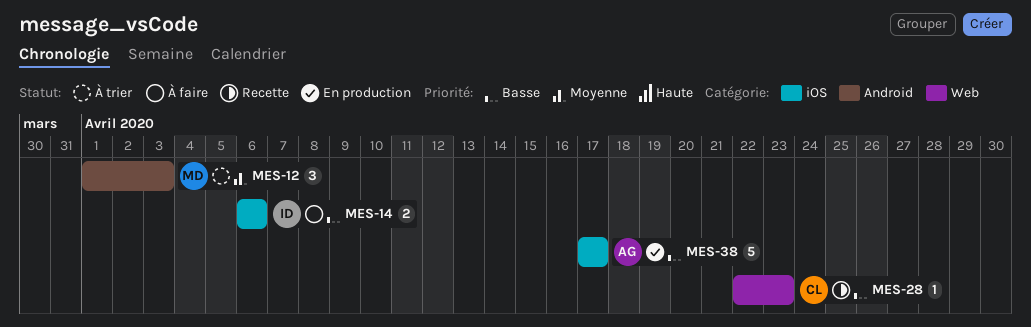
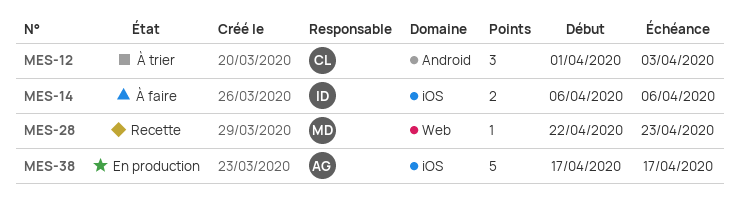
MES-12, owner: MD -> CL
MES-28, owner: CL -> MD

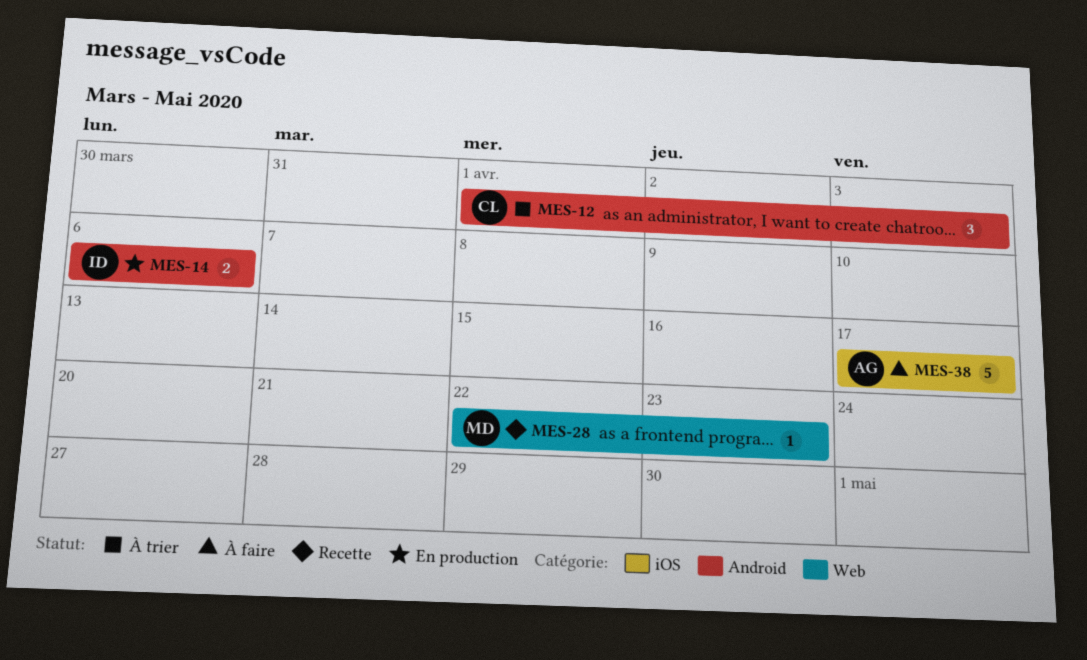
MES-14, status: À faire -> En production
MES-14, label: iOS -> Android
MES-38, status: En production -> À faire

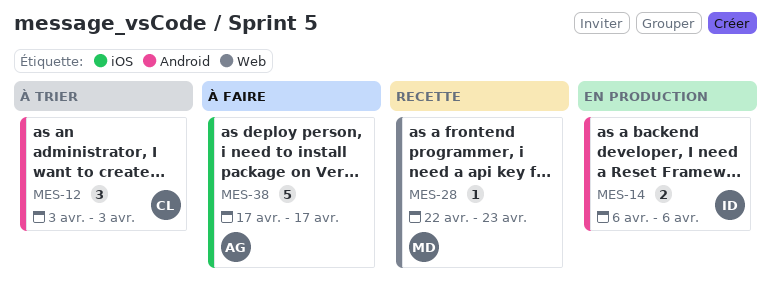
MES-12, start: Apr 1 -> Apr 3

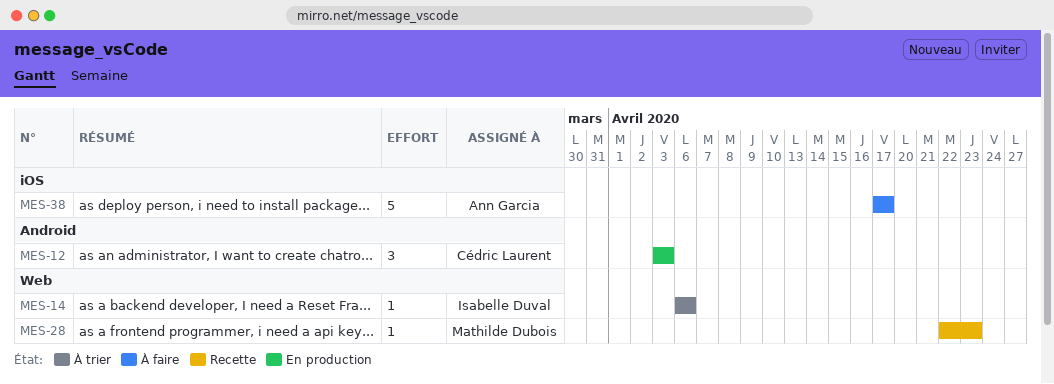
MES-12, status: À trier -> En production
MES-14, status: En production -> À trier
MES-14, label: Android -> Web
MES-14, estimate: 2 -> 1

